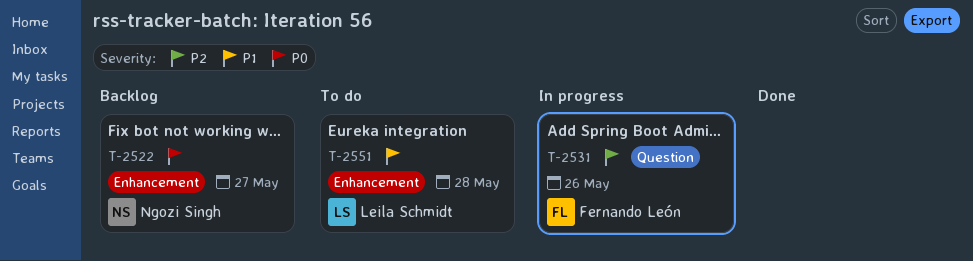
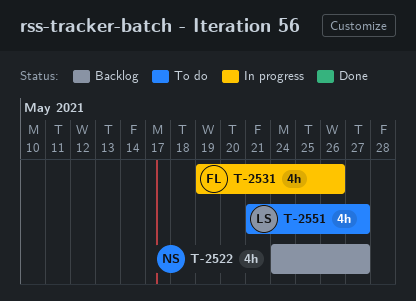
T-2551, due: May 28 -> May 27

